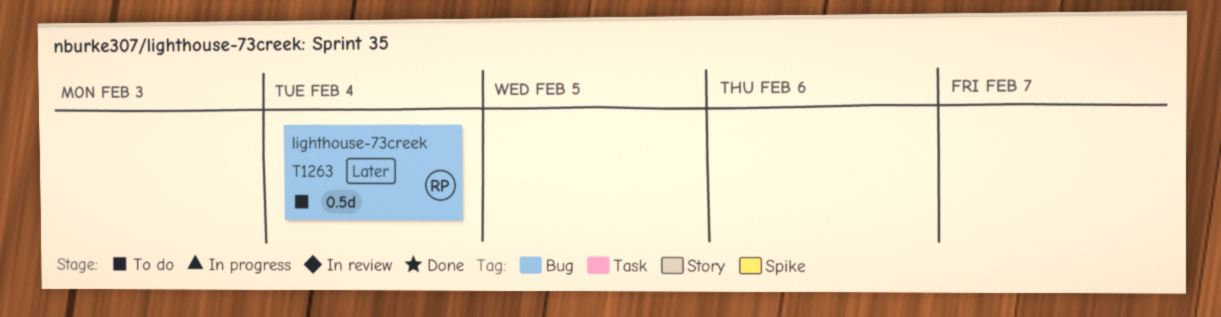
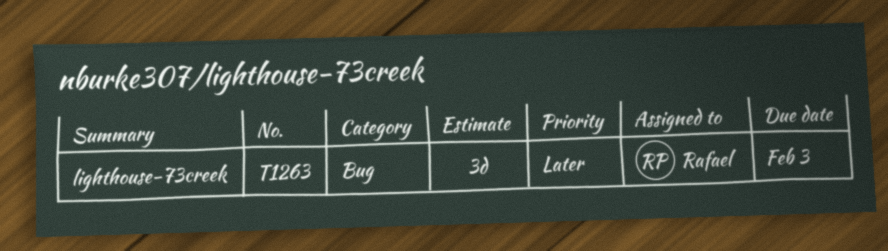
T1263, estimate: 0.5d -> 3d
T1263, due: Feb 4 -> Feb 3

